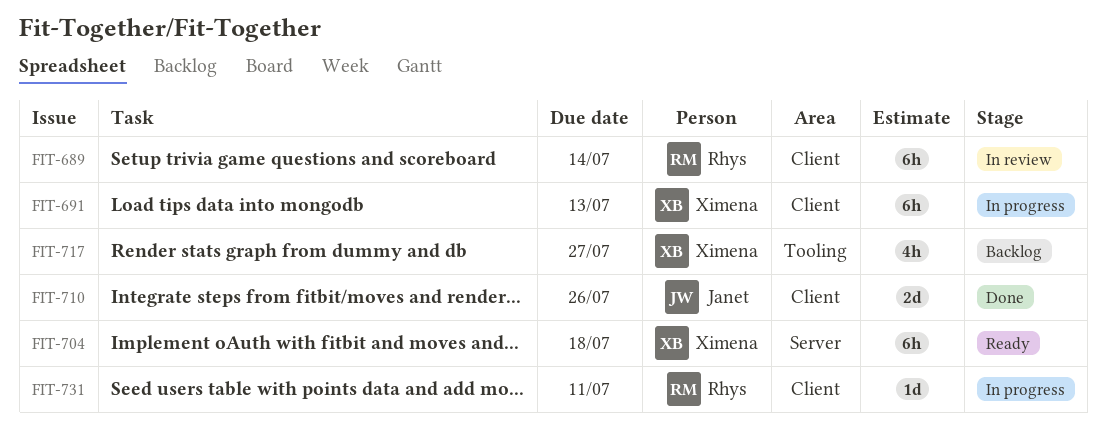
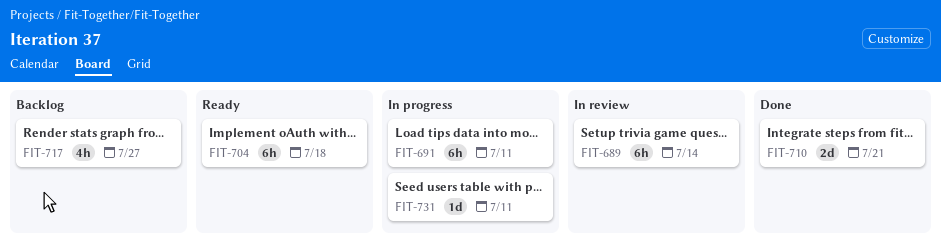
FIT-691, due: Jul 13 -> Jul 11
FIT-710, due: Jul 26 -> Jul 21

